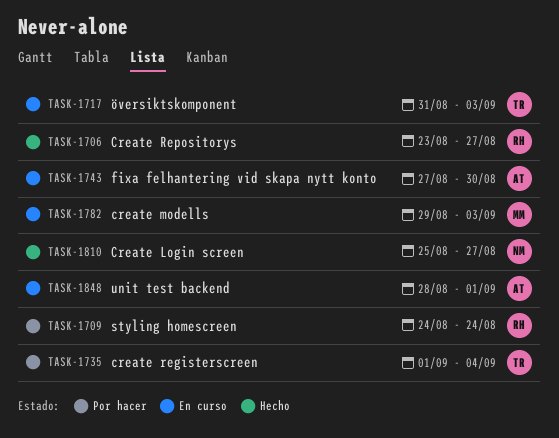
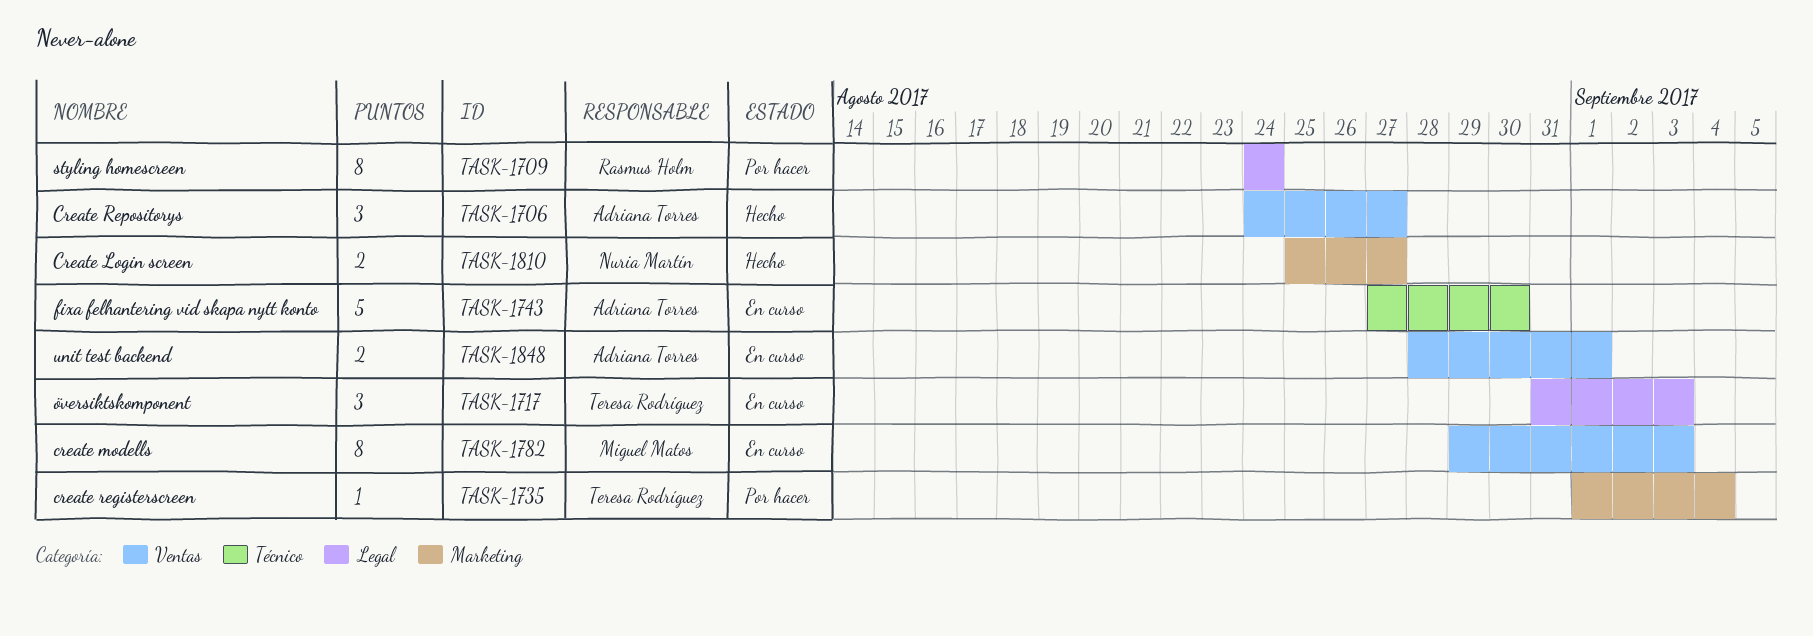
TASK-1706, owner: Rasmus Holm -> Adriana Torres
TASK-1706, start: Aug 23 -> Aug 24

